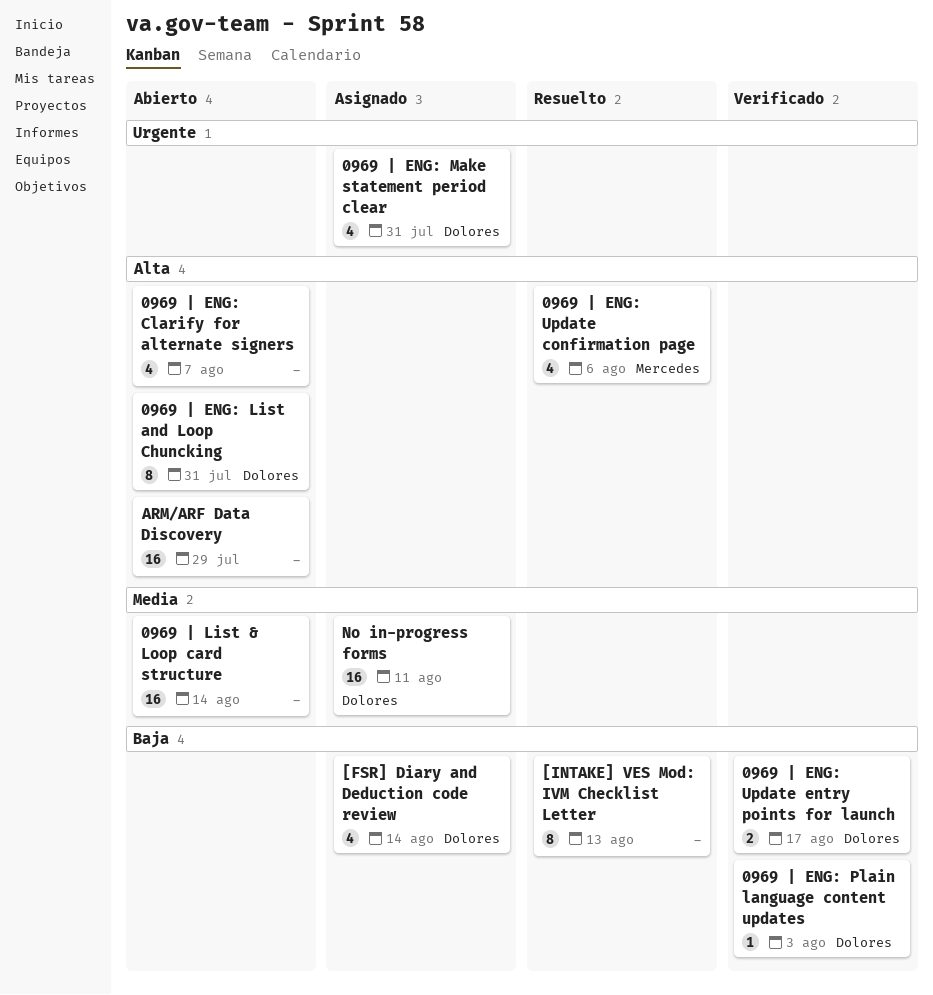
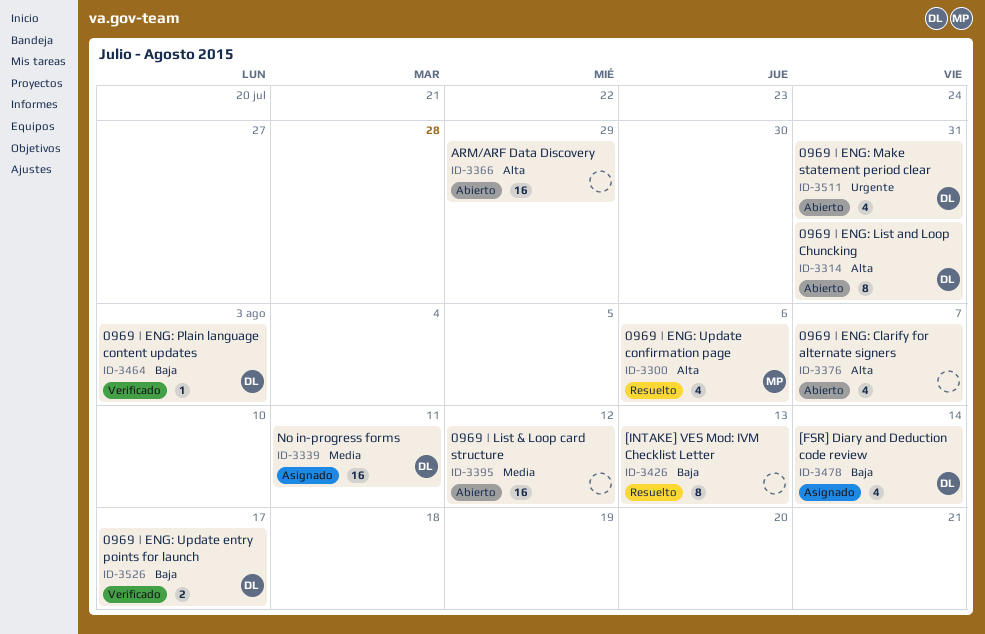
0969 | ENG: Make statement period clear, status: Asignado -> Abierto
0969 | List & Loop card structure, due: Aug 14 -> Aug 12

